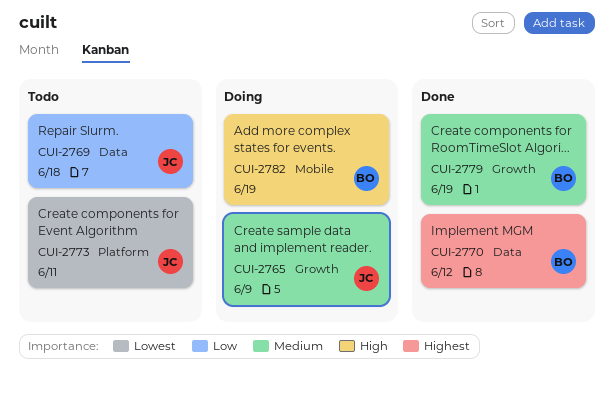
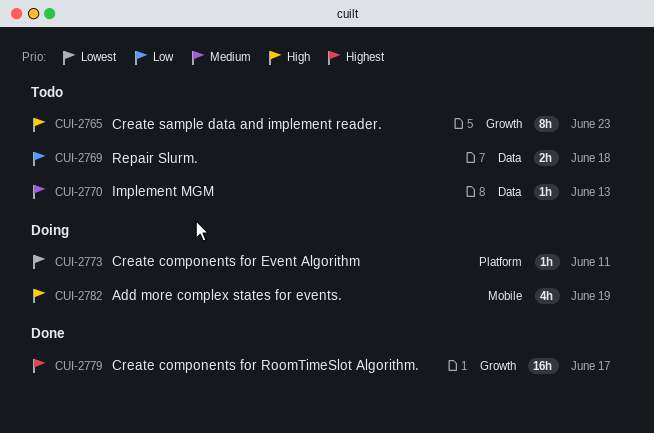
CUI-2765, status: Doing -> Todo
CUI-2765, priority: Medium -> High
CUI-2765, due: Jun 9 -> Jun 23
CUI-2770, status: Done -> Todo
CUI-2770, priority: Highest -> Medium
CUI-2770, due: Jun 12 -> Jun 13
CUI-2773, status: Todo -> Doing
CUI-2779, priority: Medium -> Highest
CUI-2779, due: Jun 19 -> Jun 17

